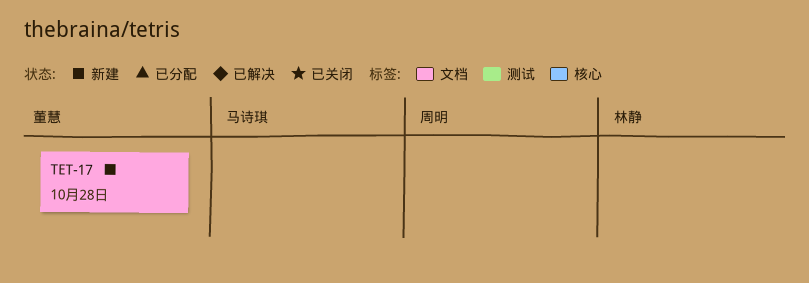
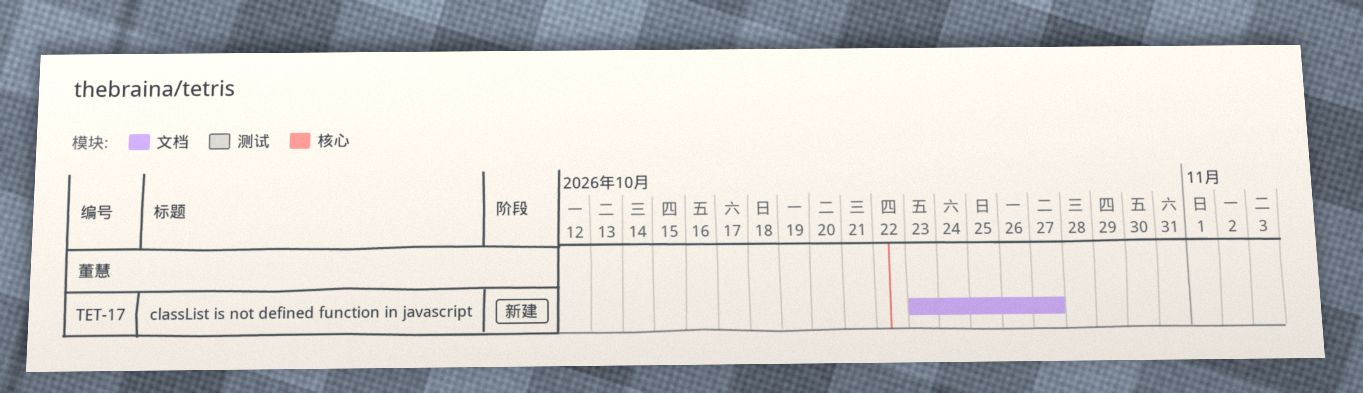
TET-17, due: Oct 28 -> Oct 27

